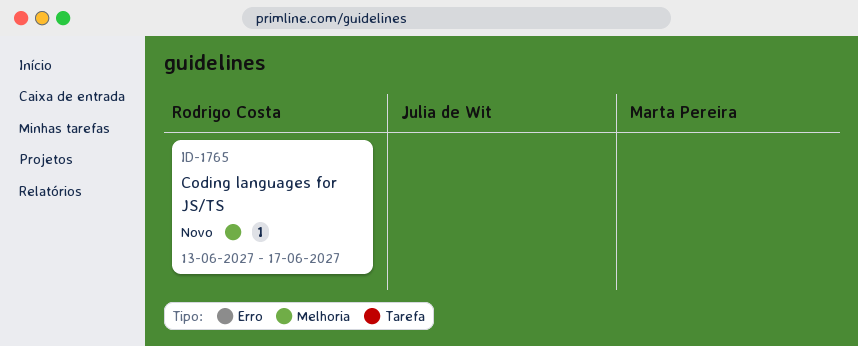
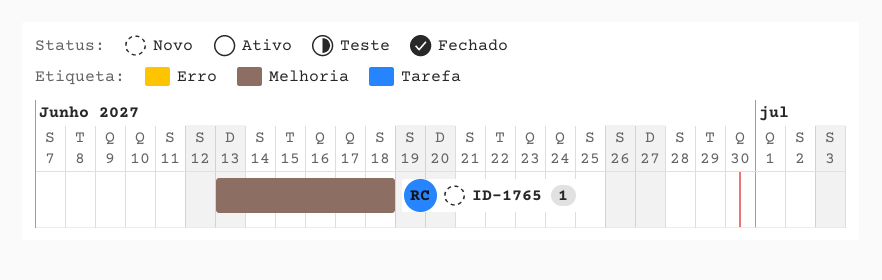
ID-1765, due: Jun 17 -> Jun 18

